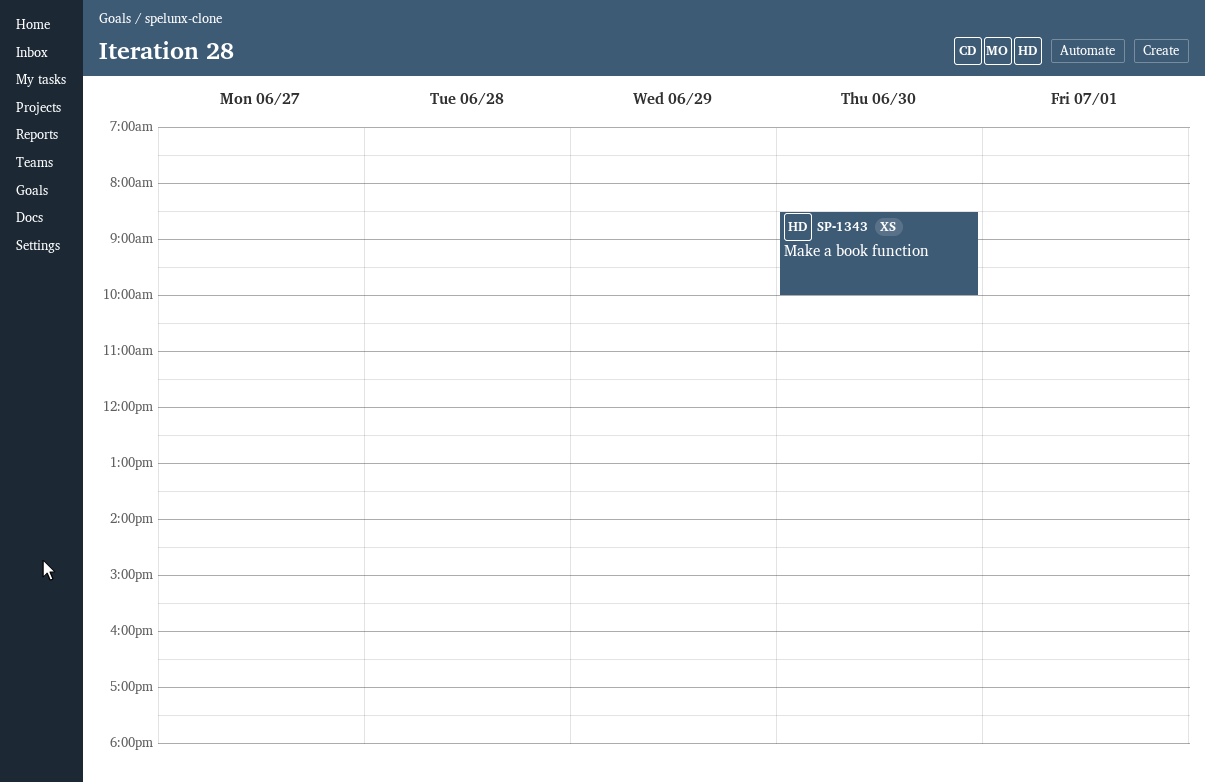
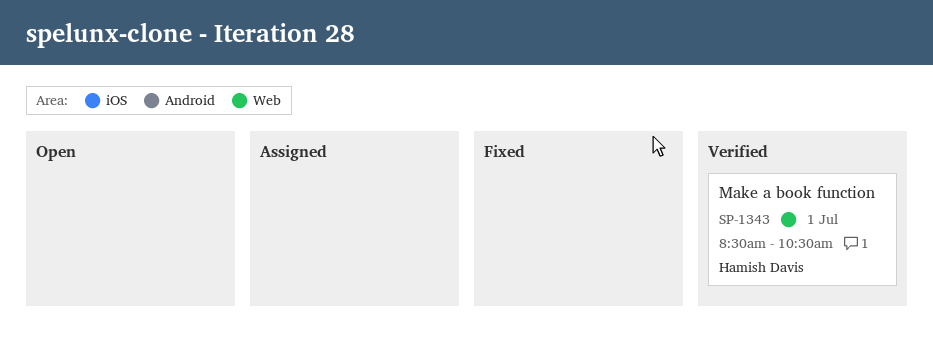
SP-1343, day: Jun 30 -> Jul 1
SP-1343, ends: 10:00 -> 10:30

